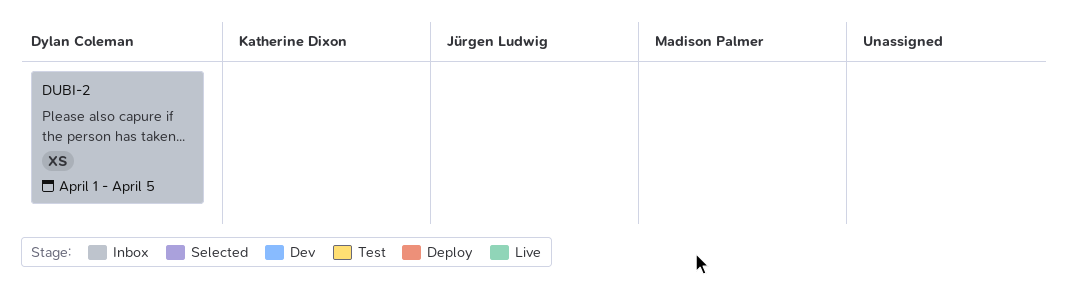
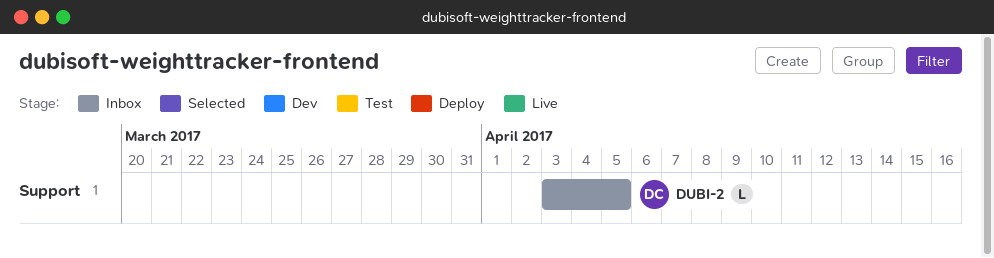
DUBI-2, estimate: XS -> L
DUBI-2, start: Apr 1 -> Apr 3

